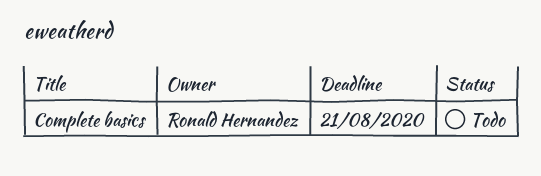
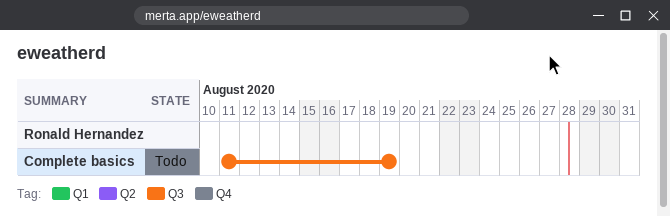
Complete basics, due: Aug 21 -> Aug 19

